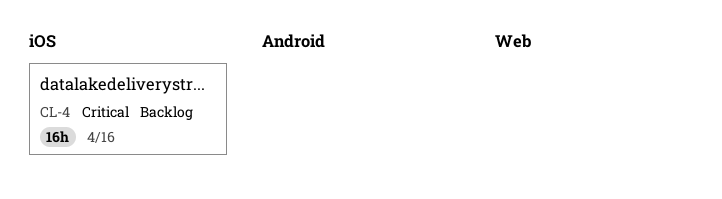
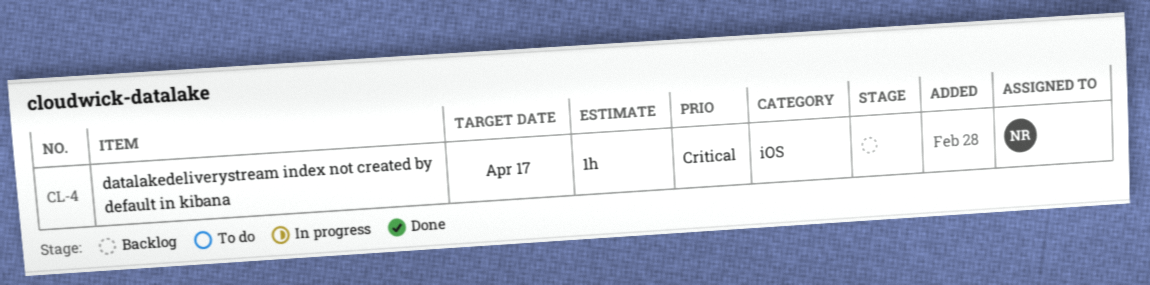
CL-4, estimate: 16h -> 1h
CL-4, due: Apr 16 -> Apr 17

